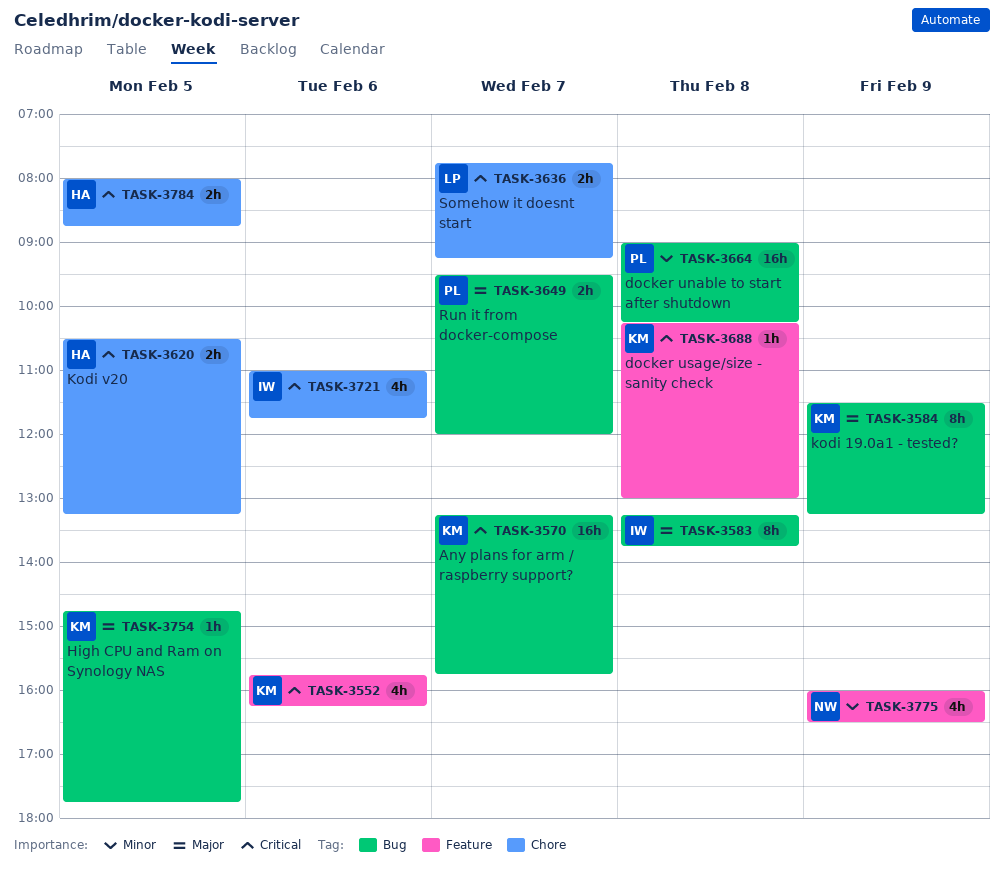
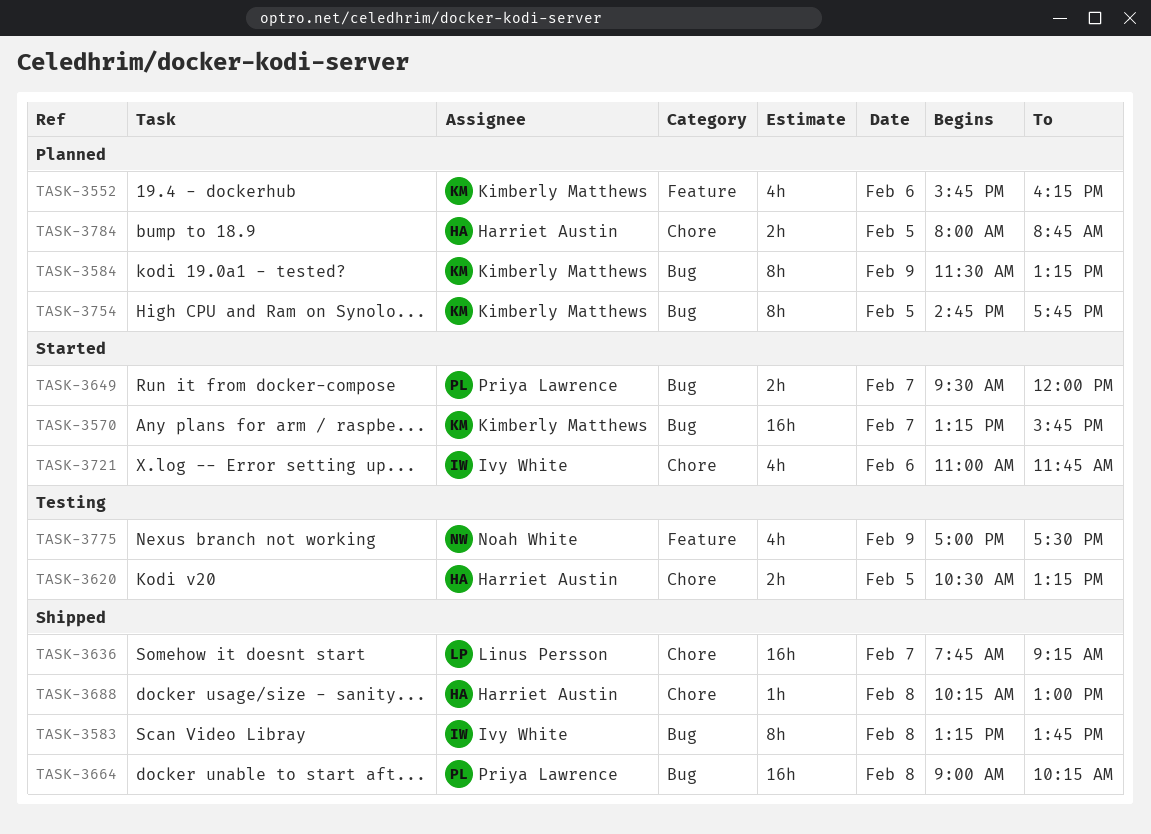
TASK-3636, estimate: 2h -> 16h
TASK-3688, owner: Kimberly Matthews -> Harriet Austin
TASK-3688, label: Feature -> Chore
TASK-3754, estimate: 1h -> 8h
TASK-3775, begins: 16:00 -> 17:00
TASK-3775, ends: 16:30 -> 17:30

